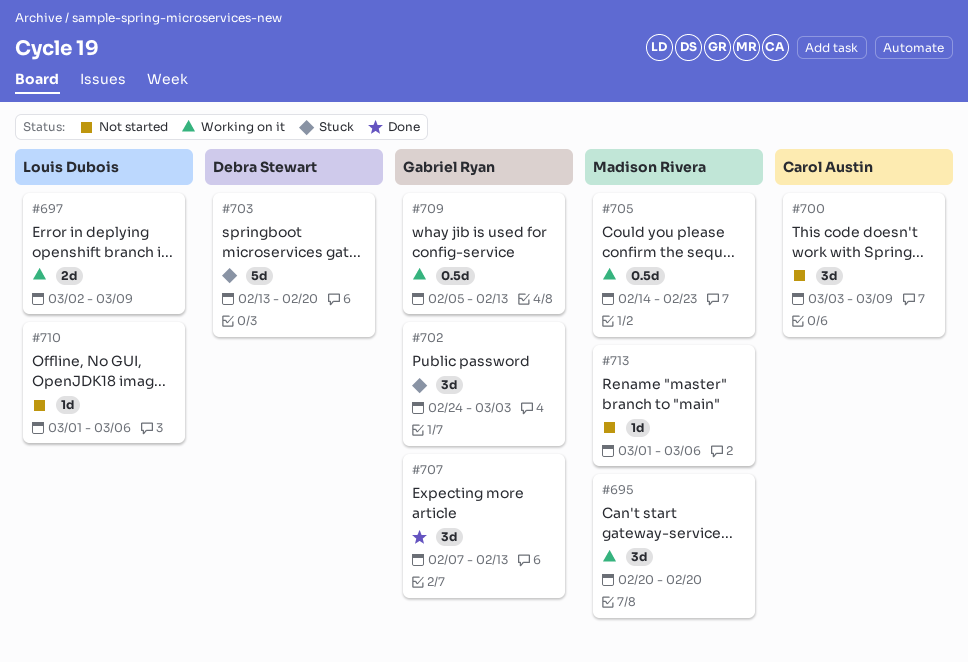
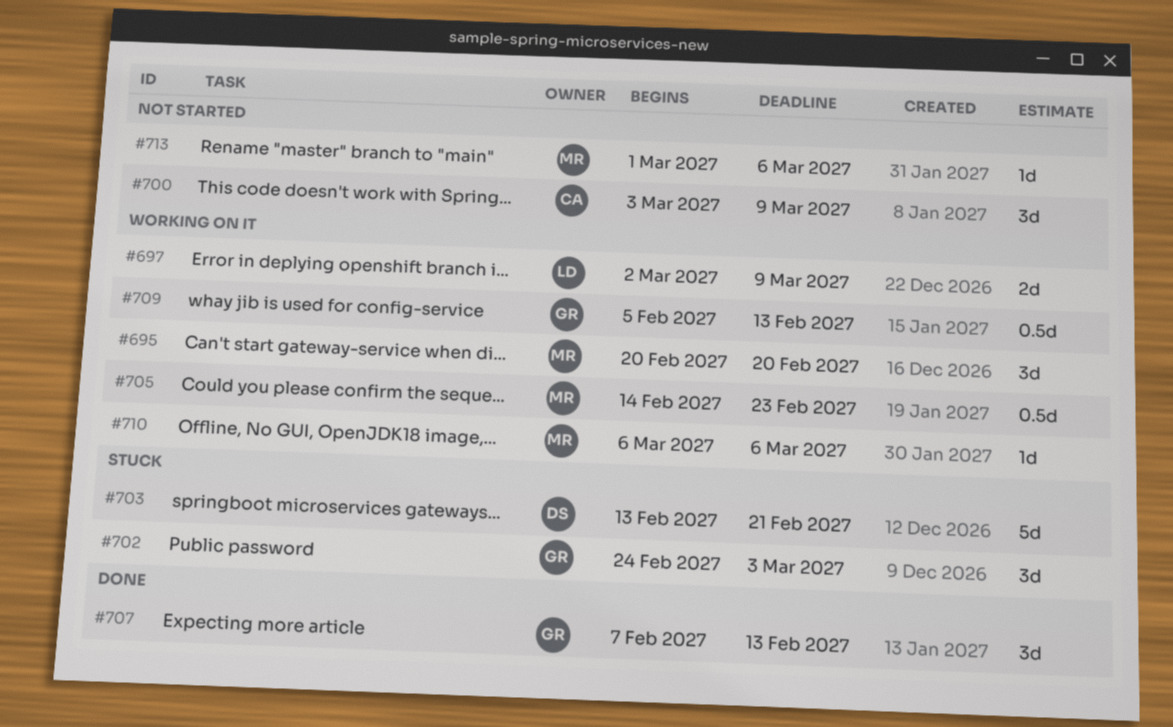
#703, due: Feb 20 -> Feb 21
#710, status: Not started -> Working on it
#710, owner: Louis Dubois -> Madison Rivera
#710, start: Mar 1 -> Mar 6

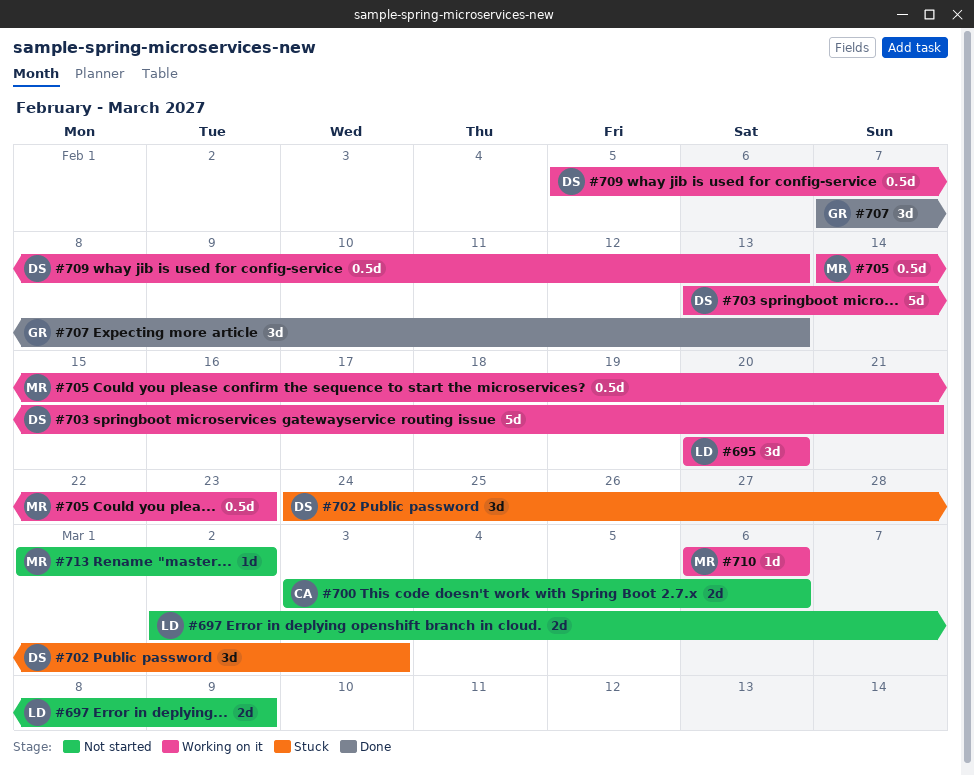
#695, owner: MR -> LD
#697, status: Working on it -> Not started
#700, estimate: 3d -> 2d
#700, due: Mar 9 -> Mar 6
#702, owner: GR -> DS
#703, status: Stuck -> Working on it
#709, owner: GR -> DS
#713, due: Mar 6 -> Mar 2

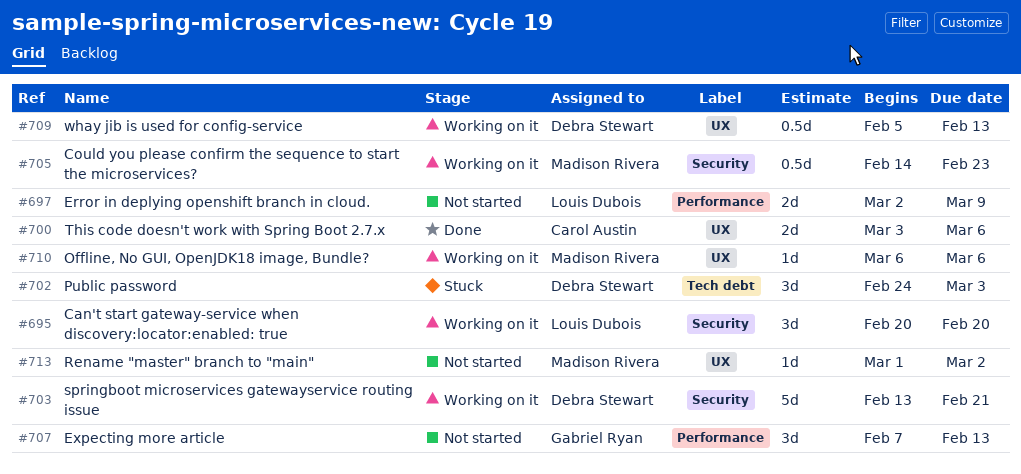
#700, status: Not started -> Done
#707, status: Done -> Not started

